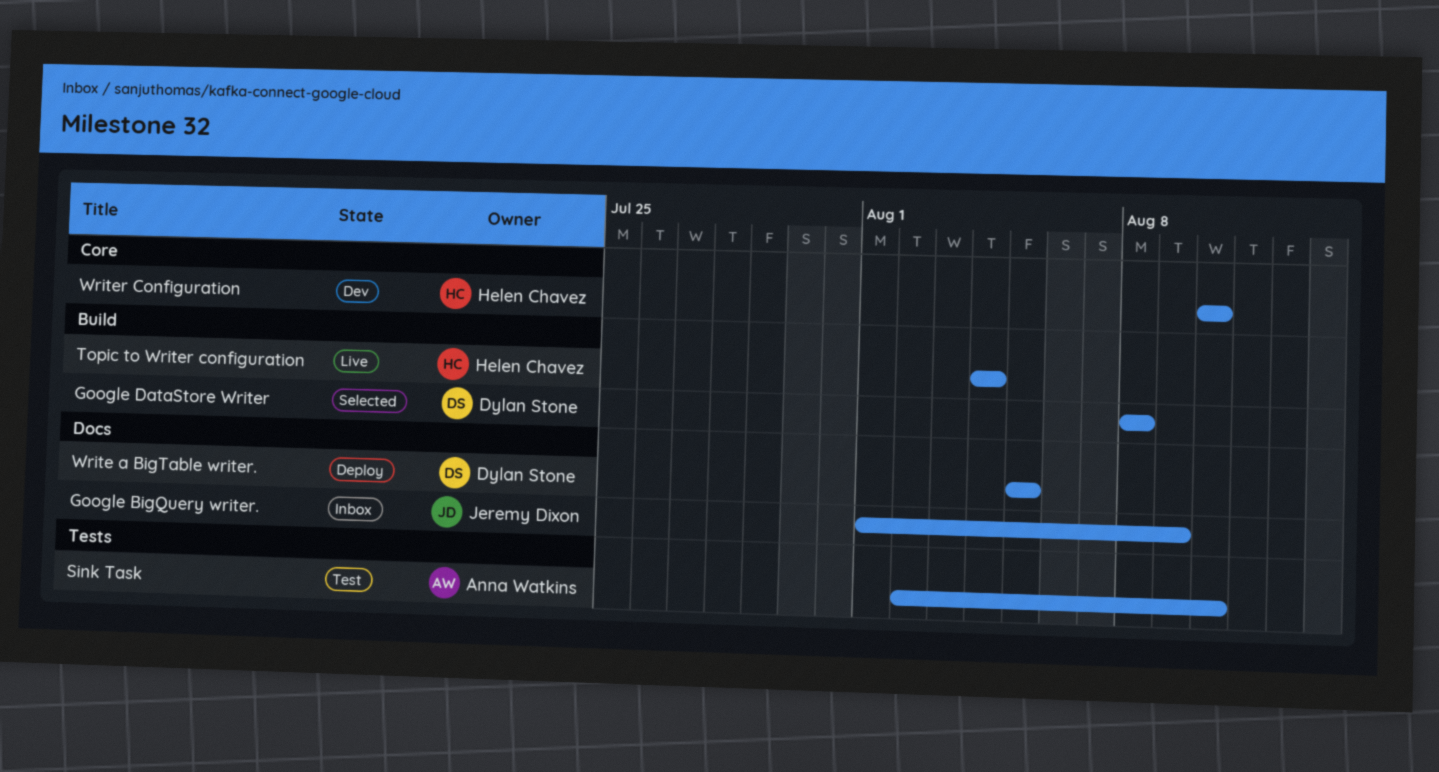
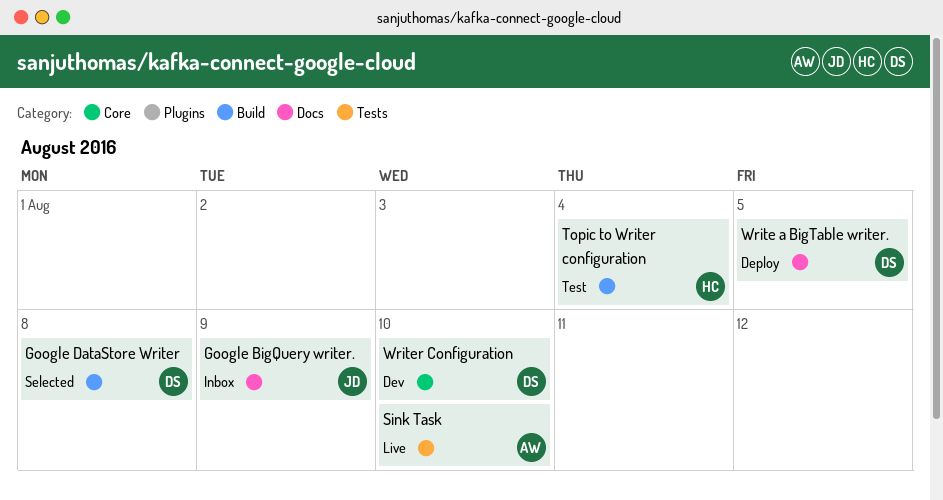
Sink Task, status: Test -> Live
Topic to Writer configuration, status: Live -> Test
Writer Configuration, owner: Helen Chavez -> Dylan Stone

